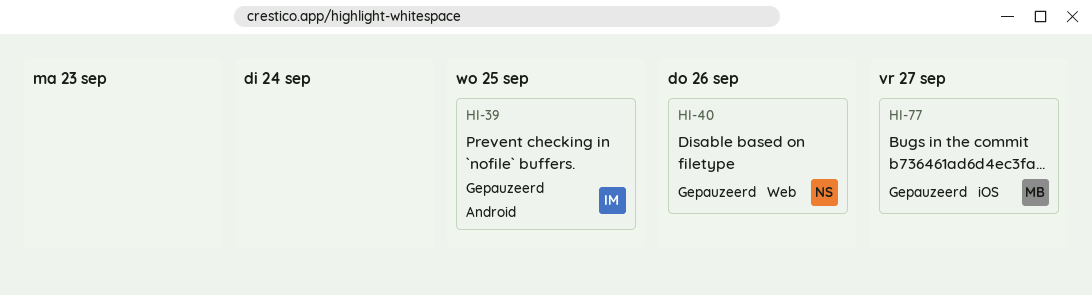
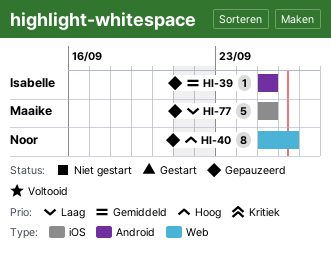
HI-77, due: Sep 27 -> Sep 25

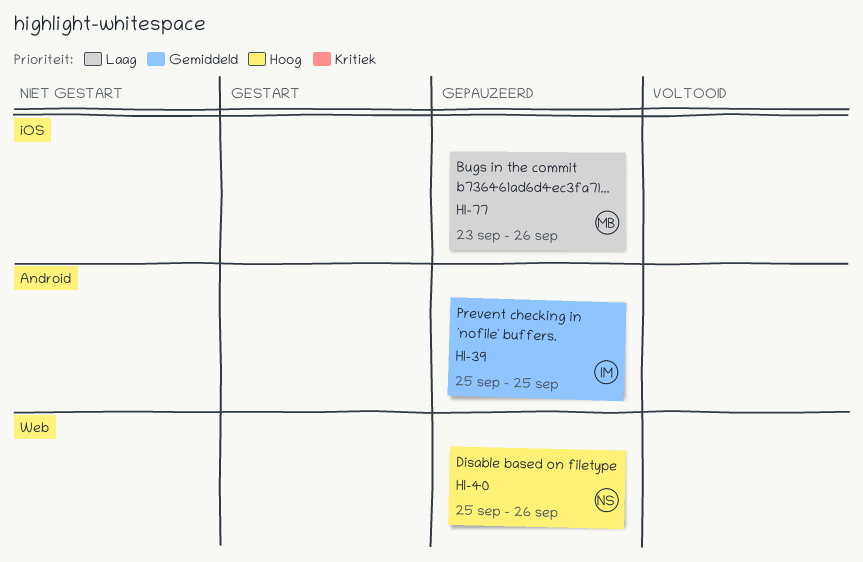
HI-77, start: Sep 25 -> Sep 23
HI-77, due: Sep 25 -> Sep 26

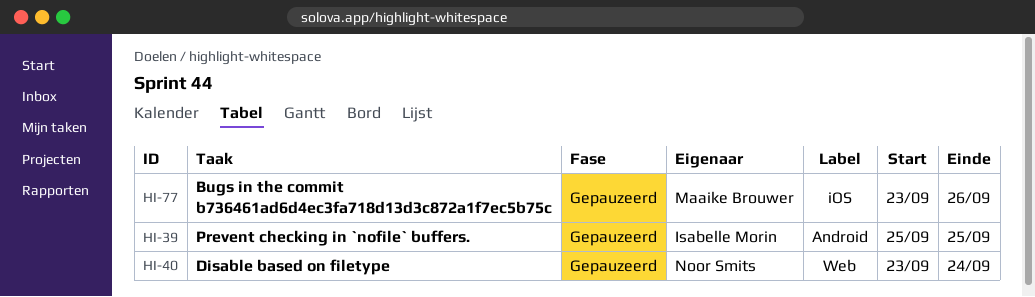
HI-40, start: Sep 25 -> Sep 23
HI-40, due: Sep 26 -> Sep 24

